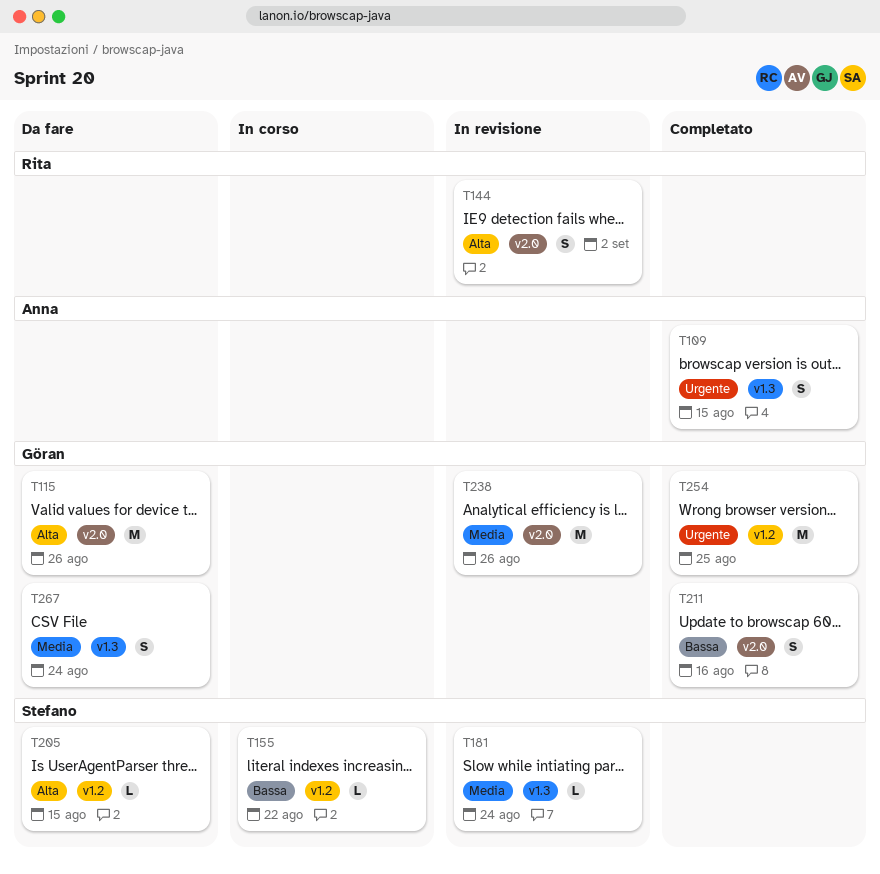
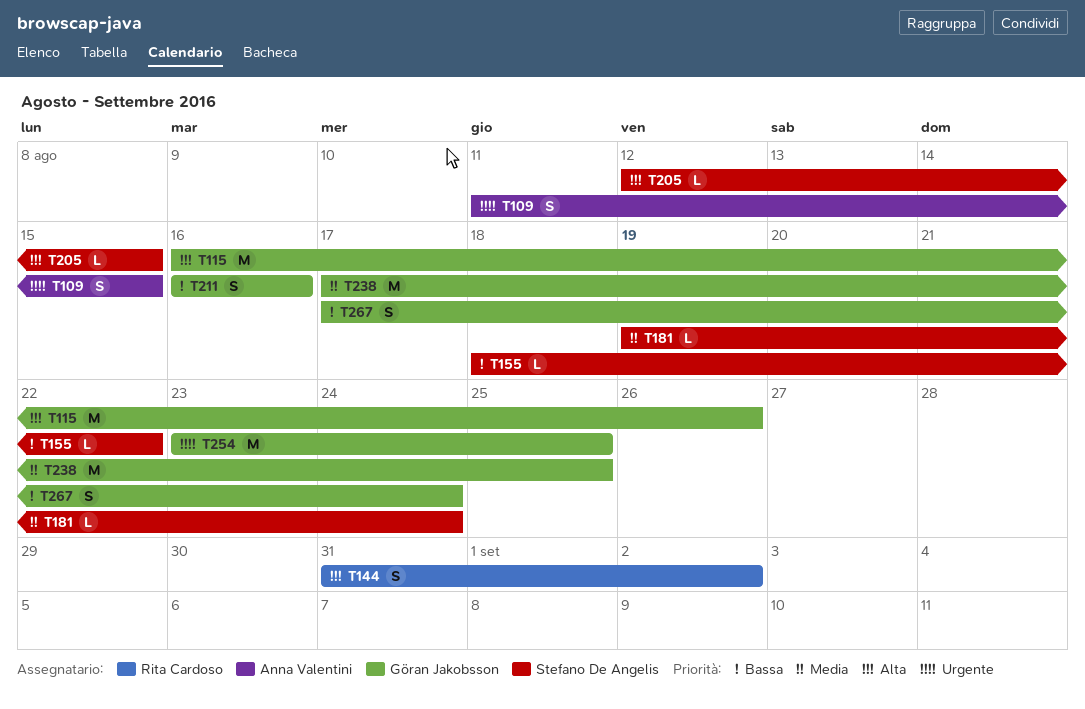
T238, due: Aug 26 -> Aug 25
T267, priority: Media -> Bassa

